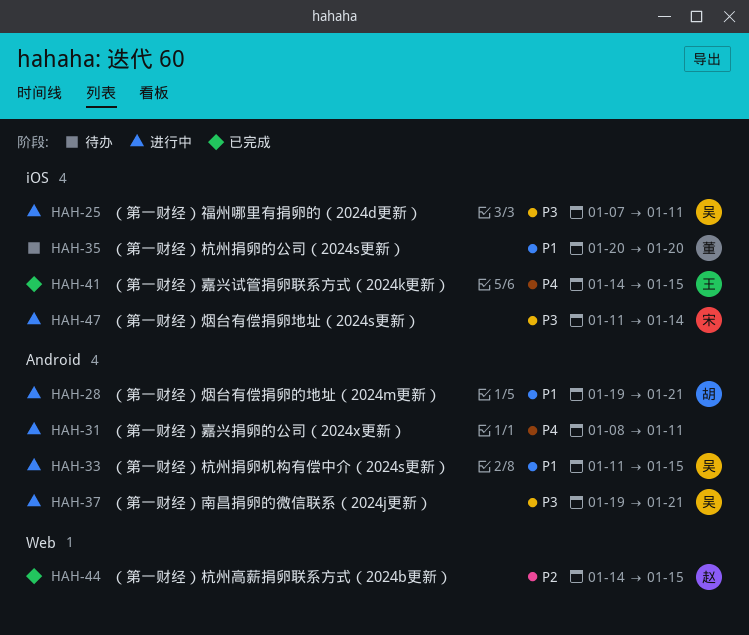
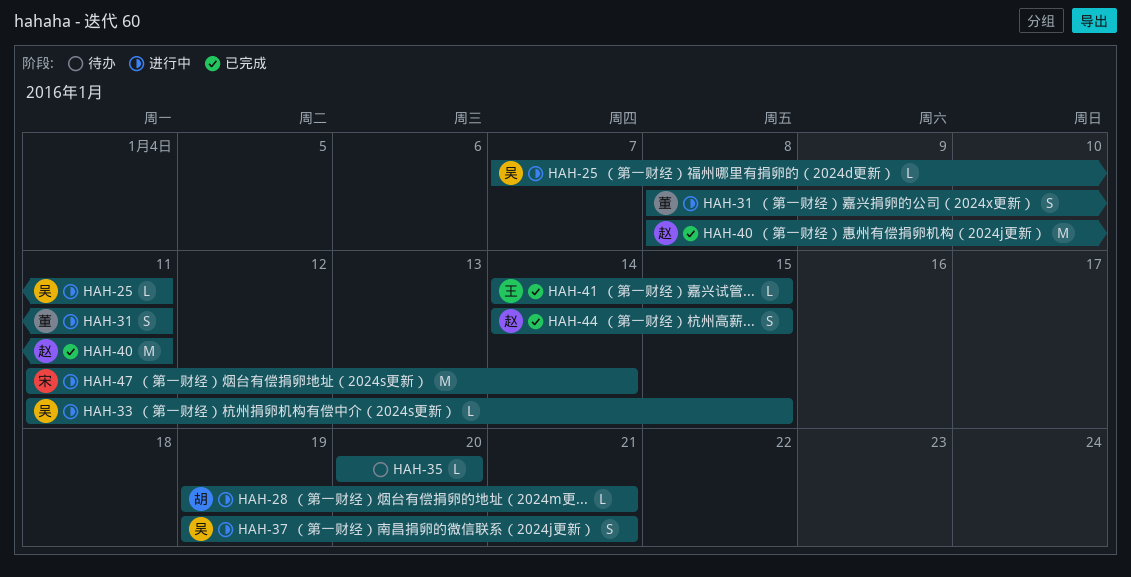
HAH-31, owner: none -> 董
HAH-35, owner: 董 -> none
HAH-40: none -> present

